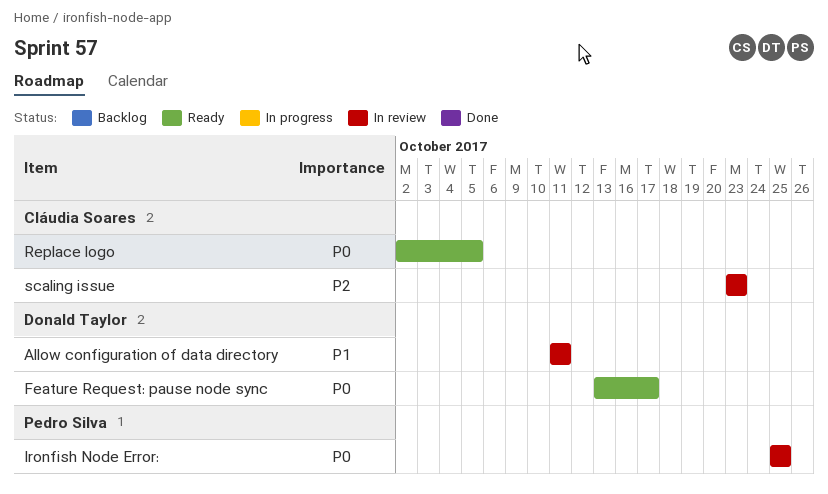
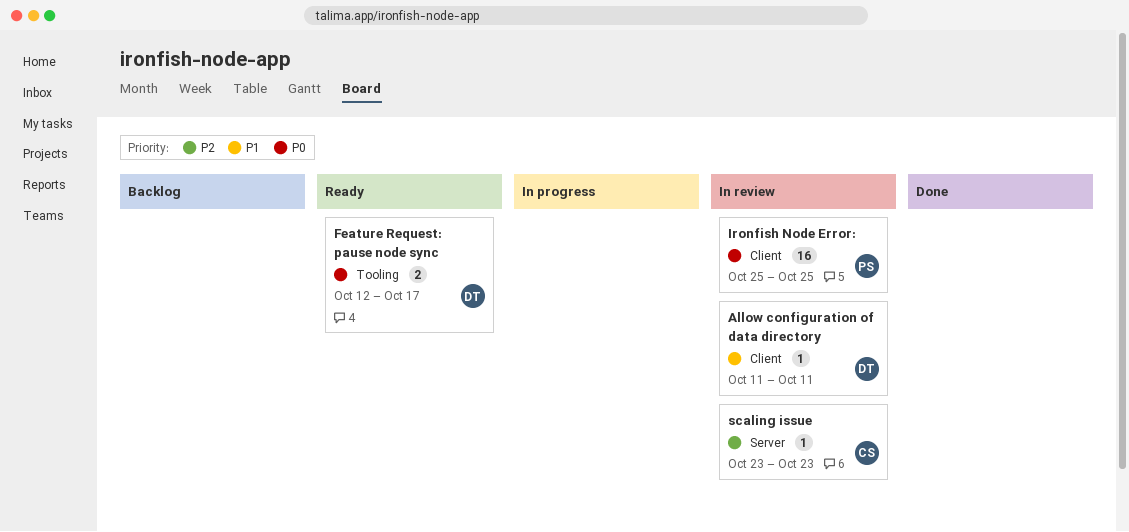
Feature Request: pause node sync, start: Oct 13 -> Oct 12
Replace logo: present -> none

